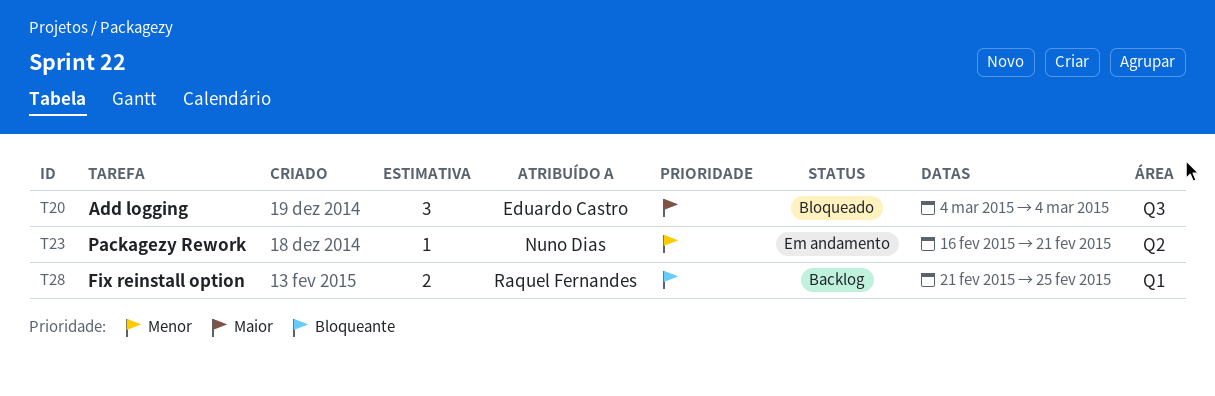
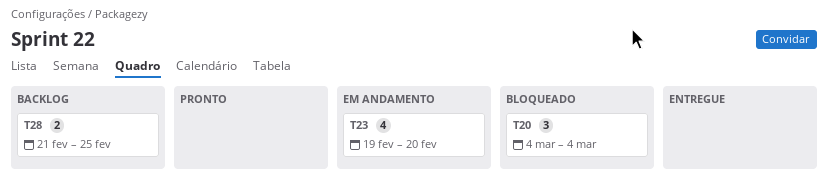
T23, estimate: 1 -> 4
T23, start: Feb 16 -> Feb 19
T23, due: Feb 21 -> Feb 20

